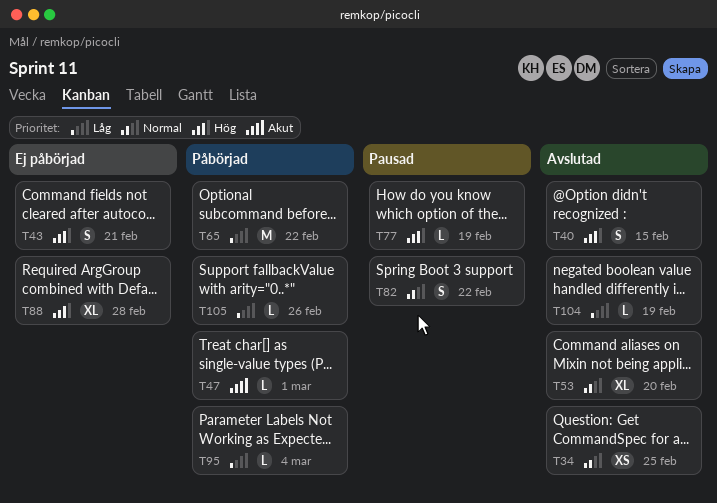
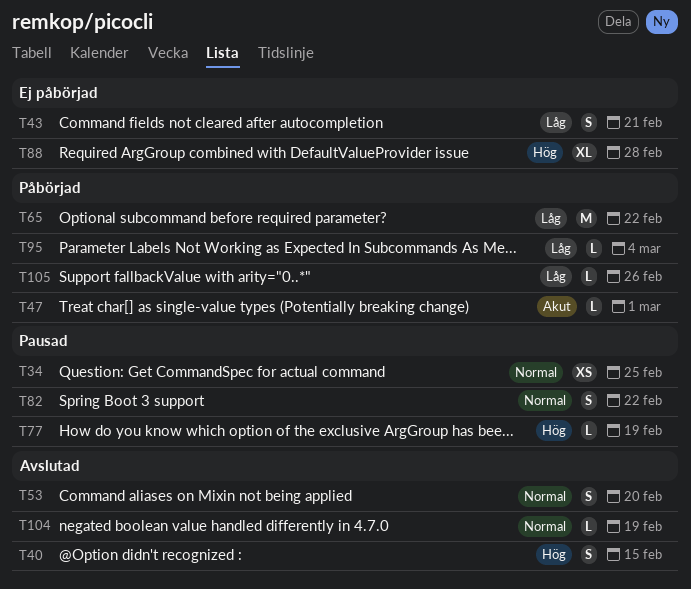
T34, status: Avslutad -> Pausad
T43, priority: Hög -> Låg
T53, estimate: XL -> S
T104, priority: Låg -> Normal

